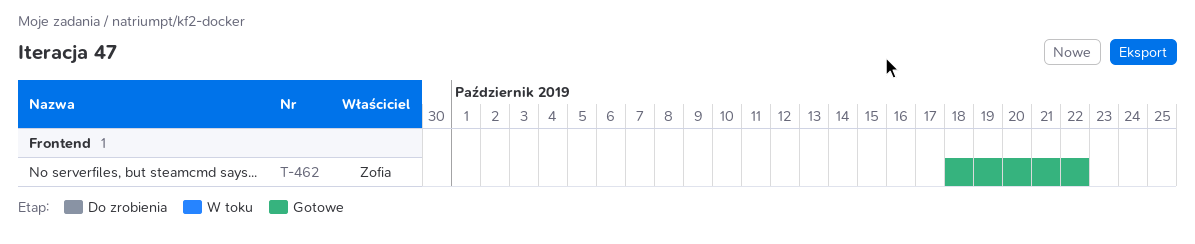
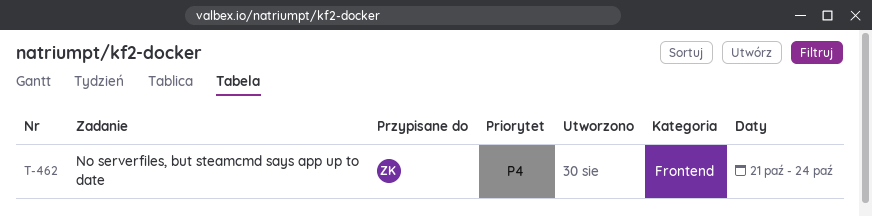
T-462, start: Oct 18 -> Oct 21
T-462, due: Oct 22 -> Oct 24

